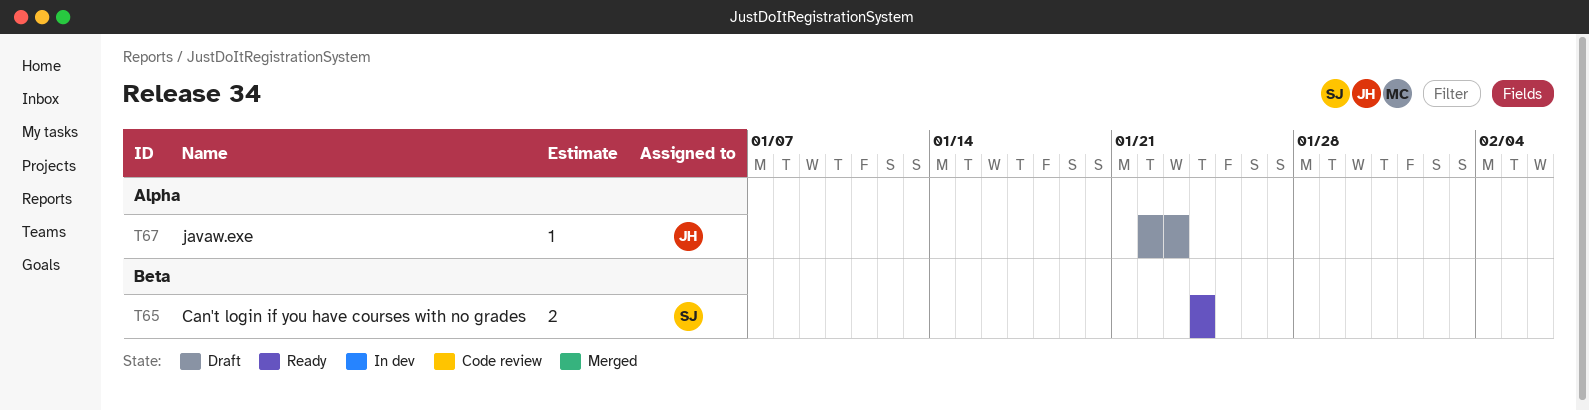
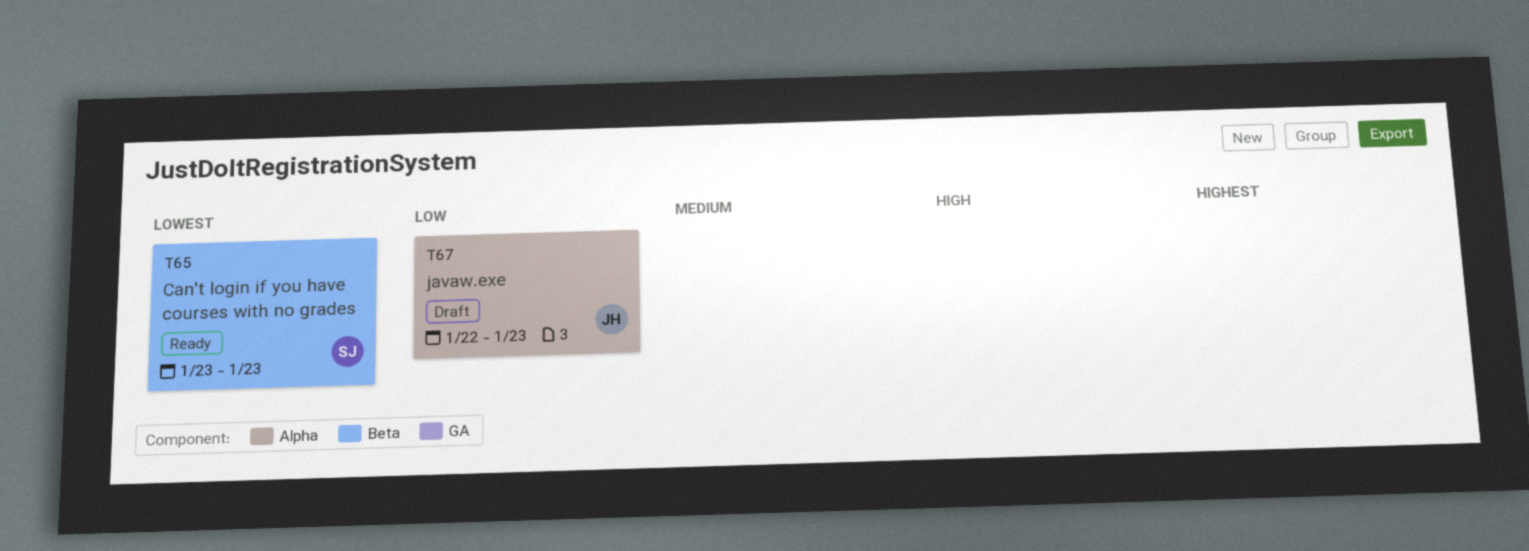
T65, start: Jan 24 -> Jan 23
T65, due: Jan 24 -> Jan 23

